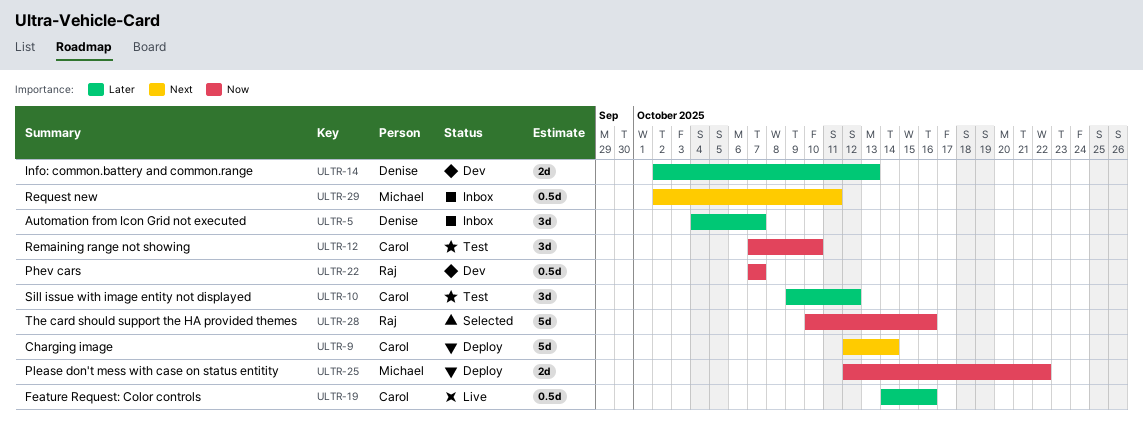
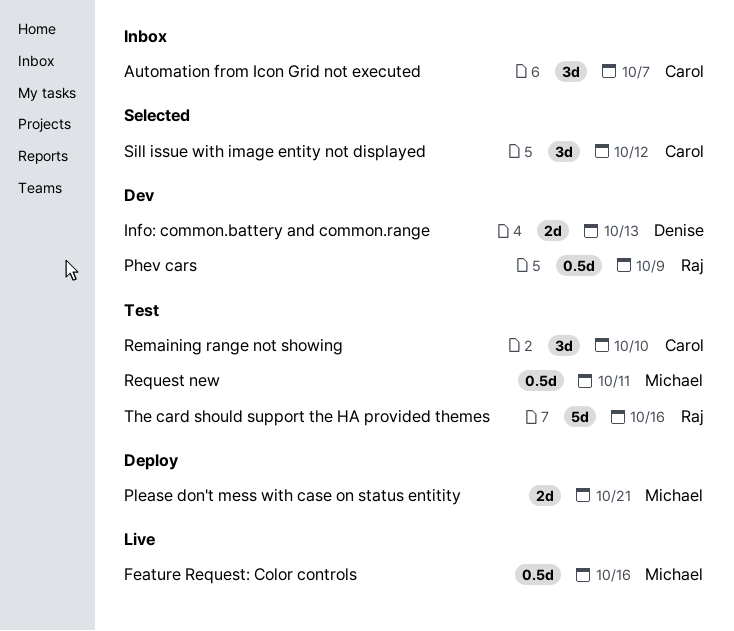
Automation from Icon Grid not executed, owner: Denise -> Carol
Charging image: present -> none
Feature Request: Color controls, owner: Carol -> Michael
Phev cars, due: Oct 7 -> Oct 9
Please don't mess with case on status entitity, due: Oct 22 -> Oct 21
Request new, status: Inbox -> Test
Sill issue with image entity not displayed, status: Test -> Selected
The card should support the HA provided themes, status: Selected -> Test

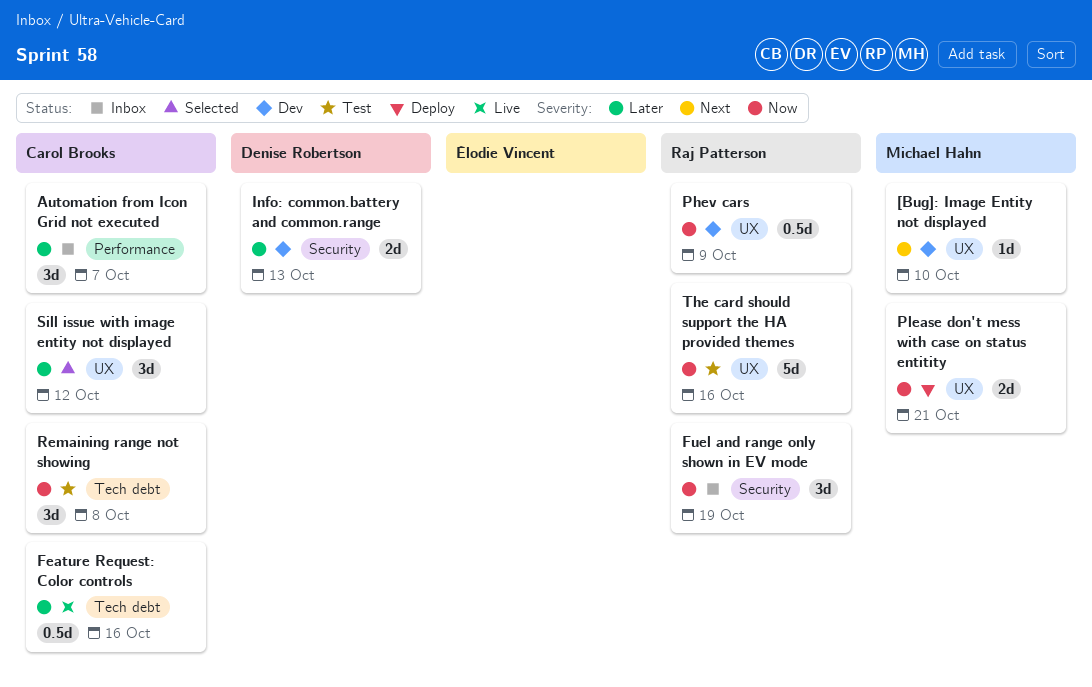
[Bug]: Image Entity not displayed: none -> present
Feature Request: Color controls, owner: Michael Hahn -> Carol Brooks
Fuel and range only shown in EV mode: none -> present
Remaining range not showing, due: Oct 10 -> Oct 8
Request new: present -> none

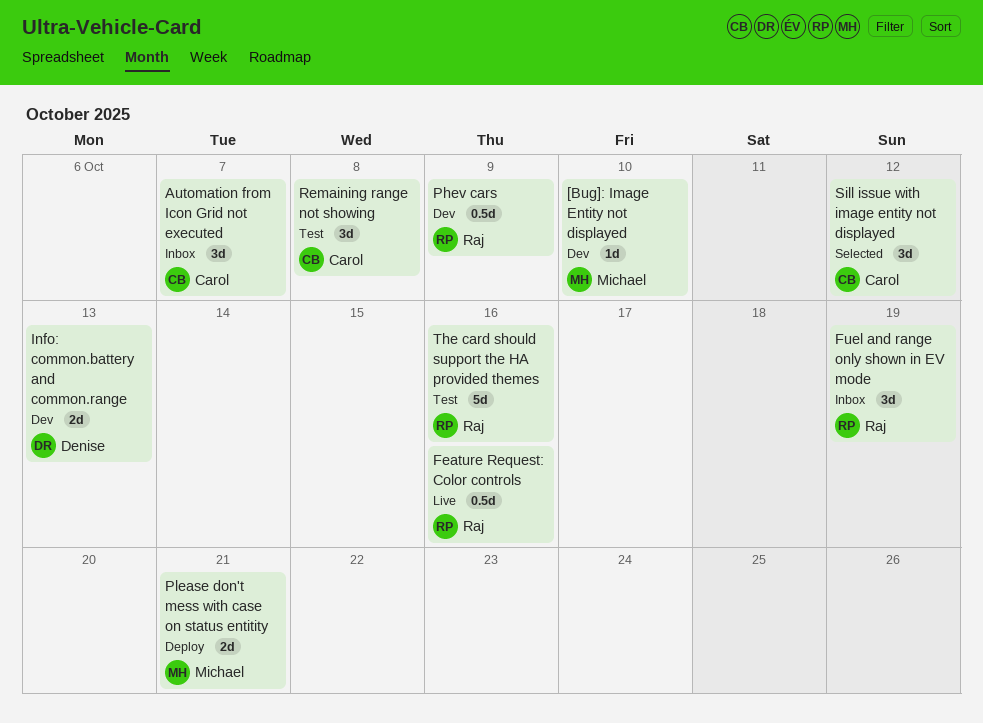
Feature Request: Color controls, owner: Carol Brooks -> Raj Patterson

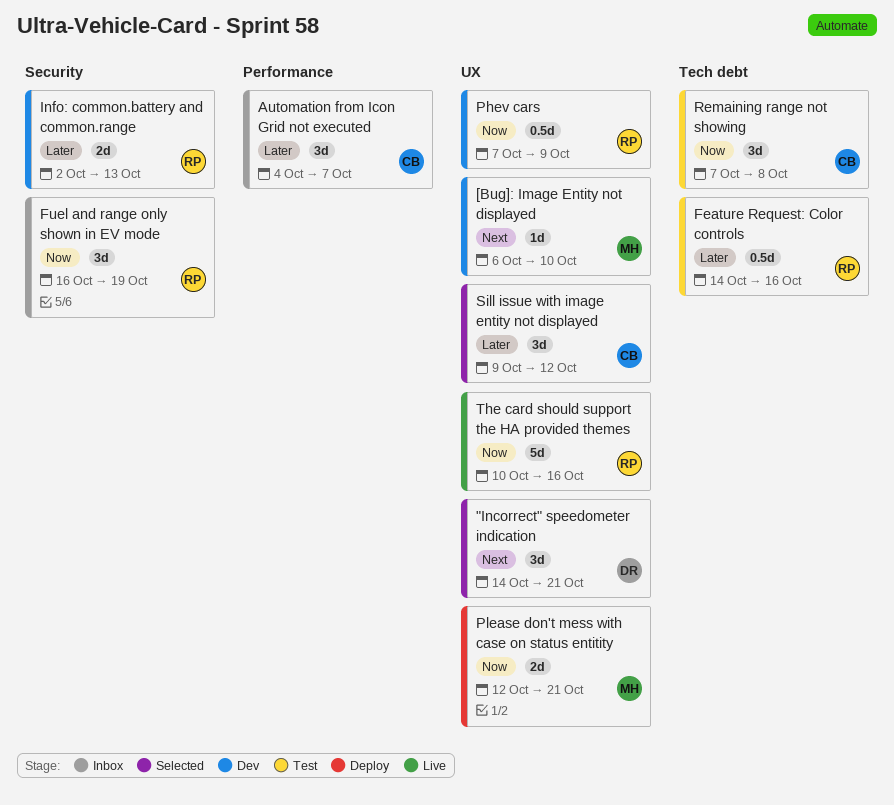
"Incorrect" speedometer indication: none -> present
Feature Request: Color controls, status: Live -> Test
Info: common.battery and common.range, owner: Denise -> Raj
The card should support the HA provided themes, status: Test -> Live

